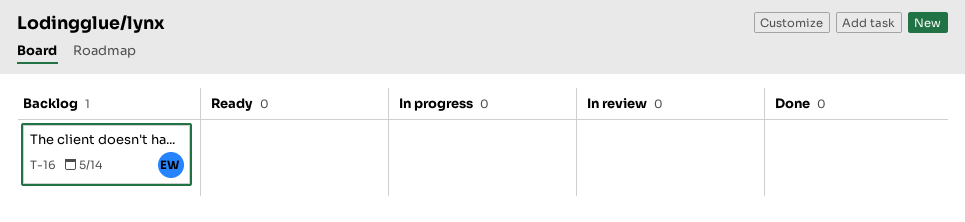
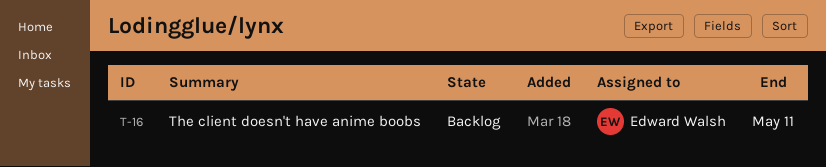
T-16, due: May 14 -> May 11

